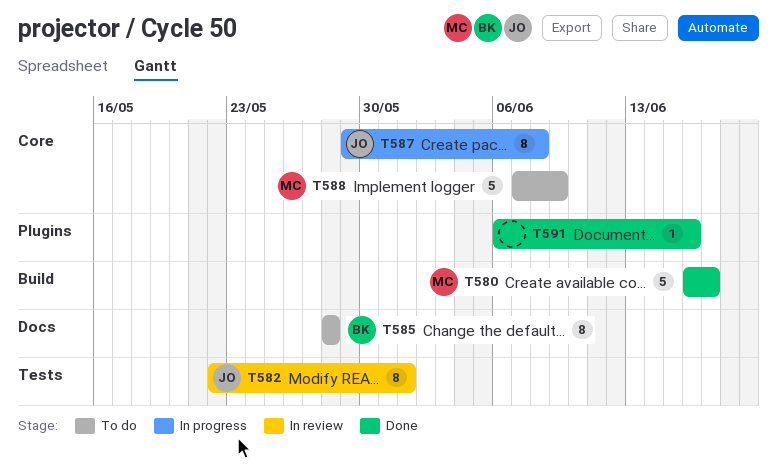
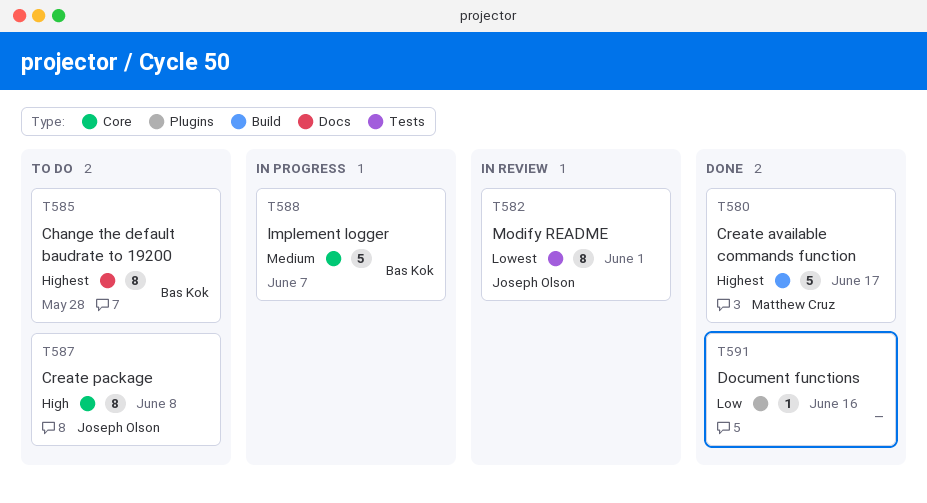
T587, status: In progress -> To do
T588, status: To do -> In progress
T588, owner: Matthew Cruz -> Bas Kok
T588, due: Jun 9 -> Jun 7

